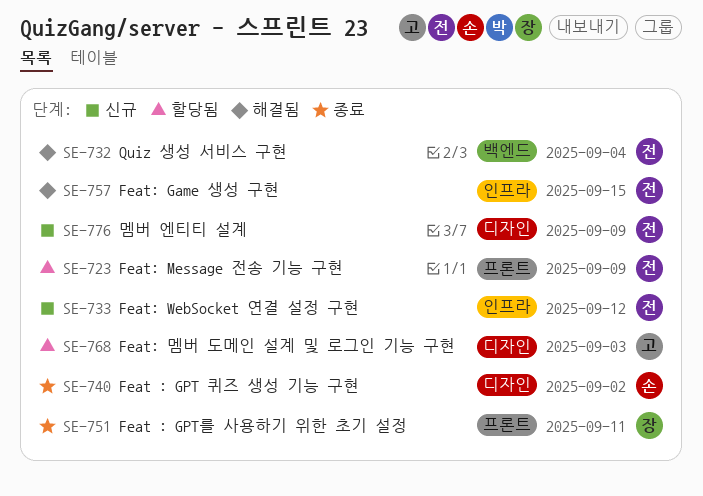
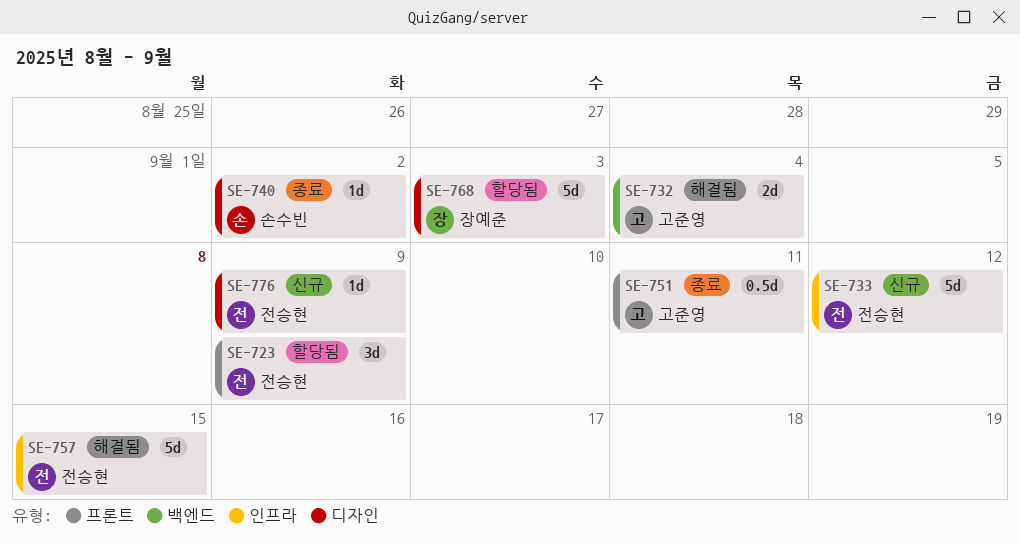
SE-732, owner: 전승현 -> 고준영
SE-751, owner: 장예준 -> 고준영
SE-768, owner: 고준영 -> 장예준

